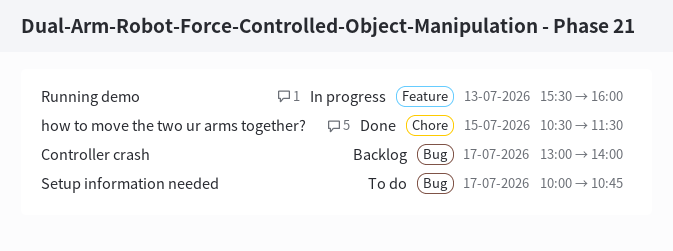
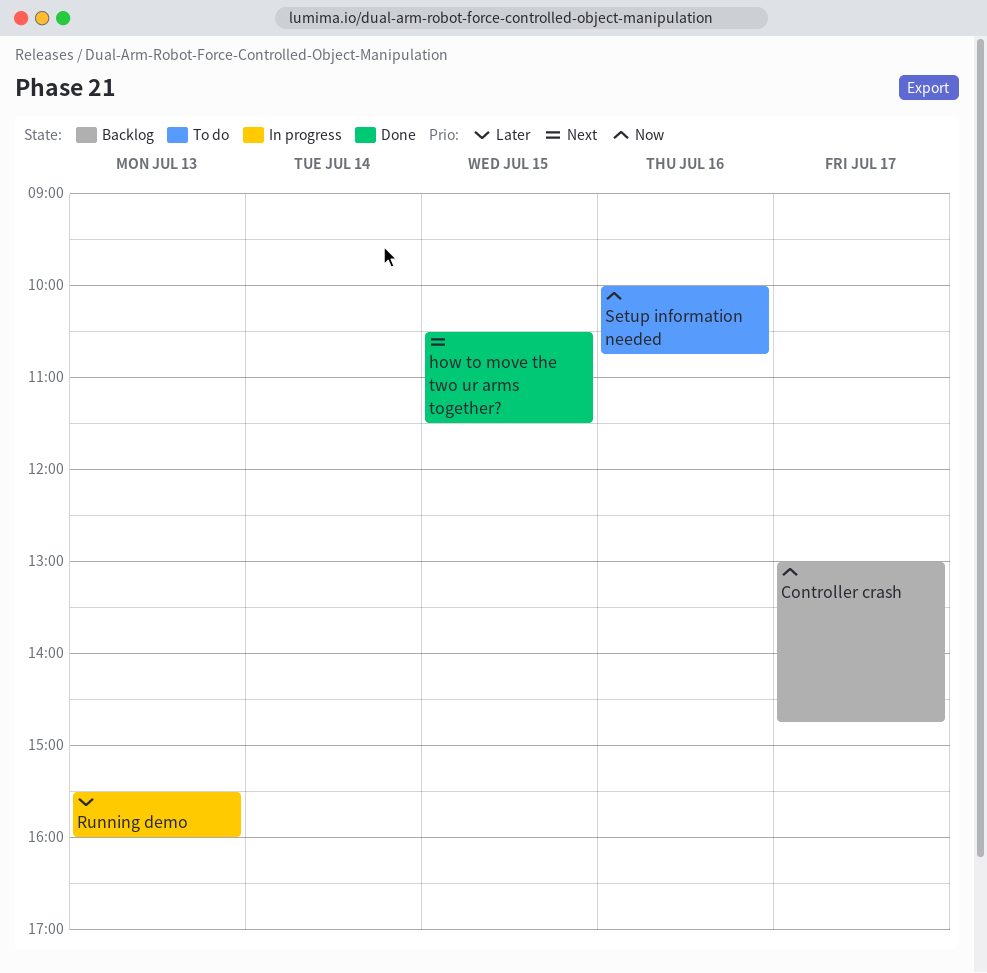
Controller crash, ends: 14:00 -> 14:45
Setup information needed, day: Jul 17 -> Jul 16

